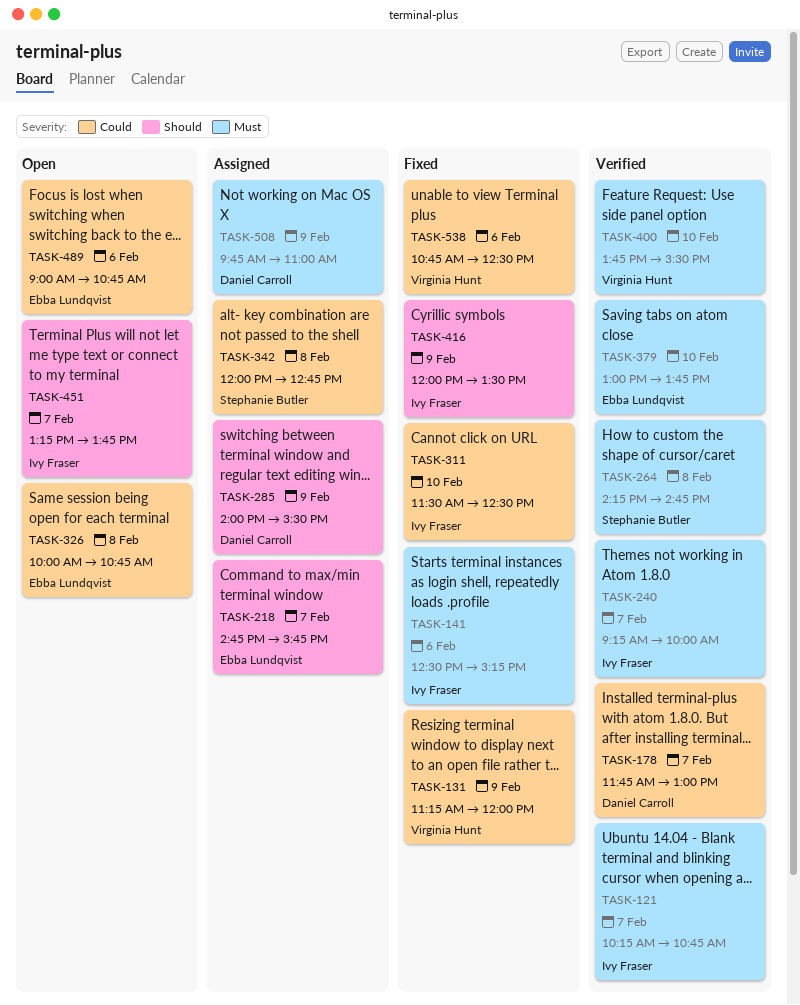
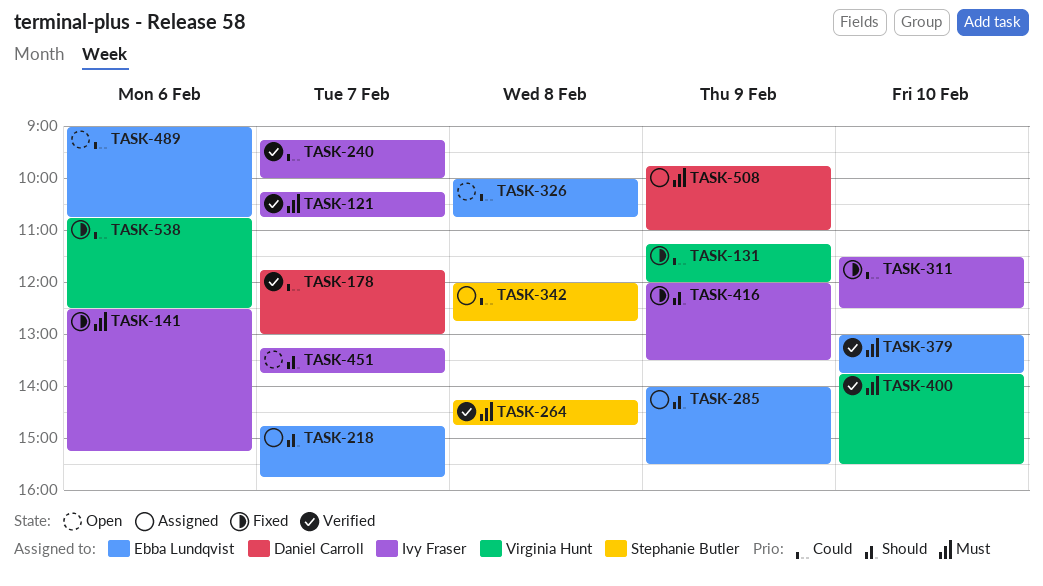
TASK-240, priority: Must -> Could
TASK-285, owner: Daniel Carroll -> Ebba Lundqvist

